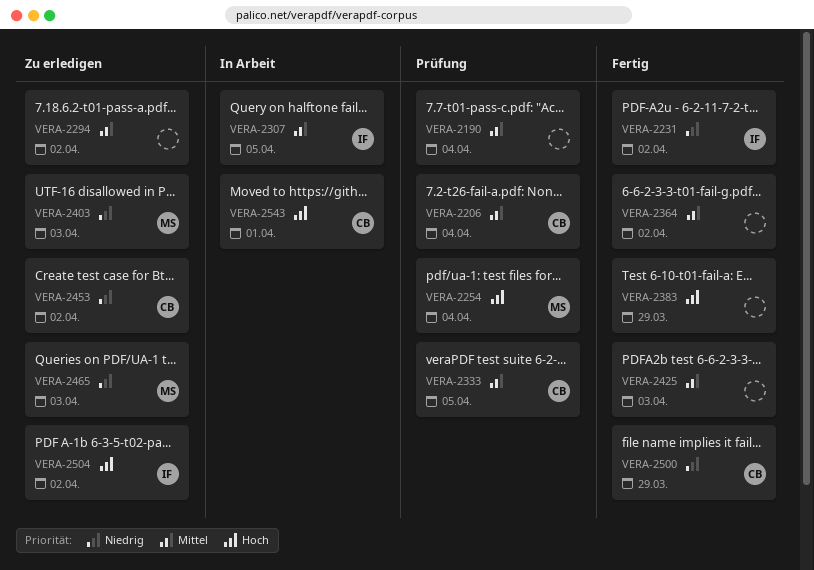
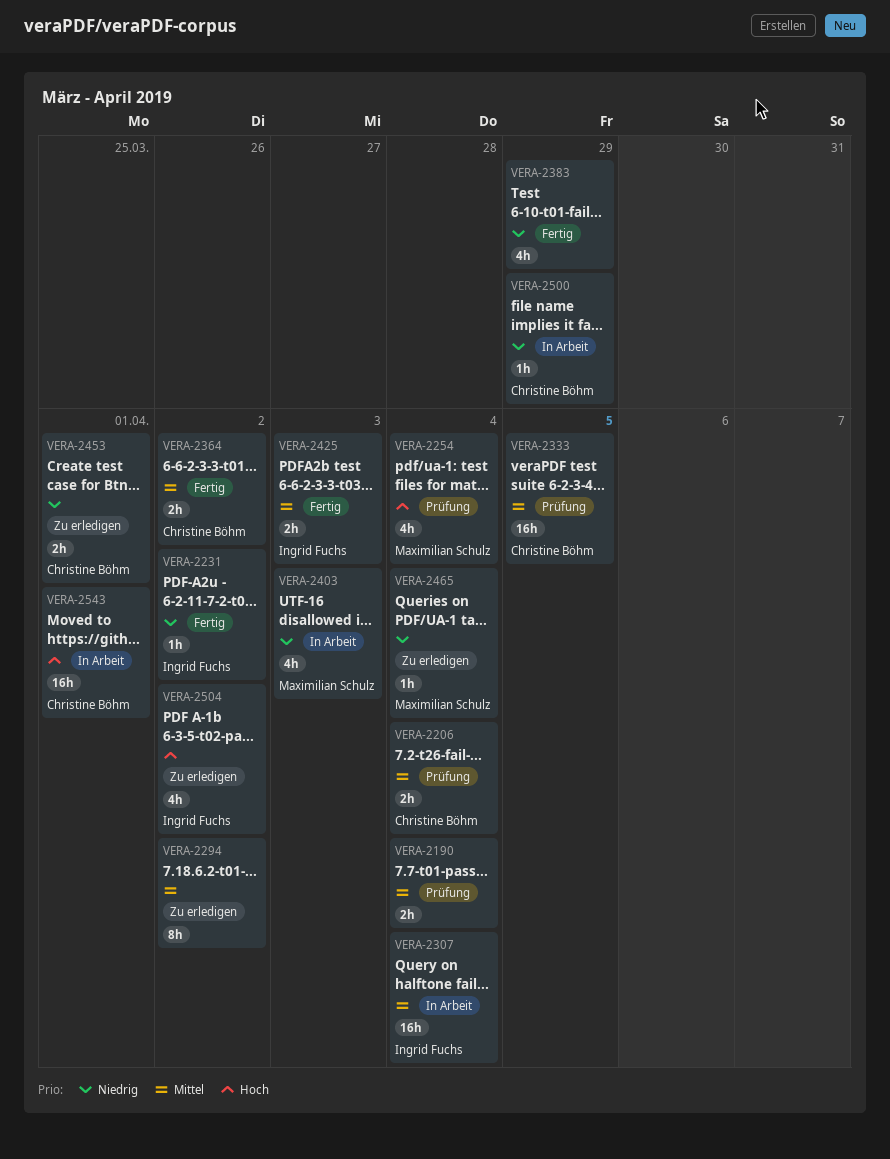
VERA-2307, due: Apr 5 -> Apr 4
VERA-2364, owner: none -> Christine Böhm
VERA-2383, priority: Hoch -> Niedrig
VERA-2403, status: Zu erledigen -> In Arbeit
VERA-2425, owner: none -> Ingrid Fuchs
VERA-2453, due: Apr 2 -> Apr 1
VERA-2465, due: Apr 3 -> Apr 4
VERA-2500, status: Fertig -> In Arbeit

